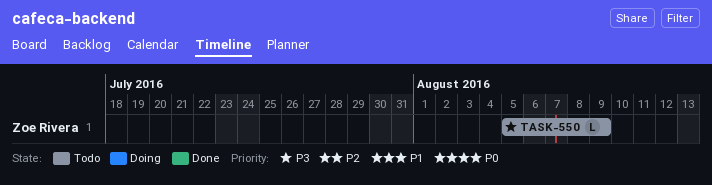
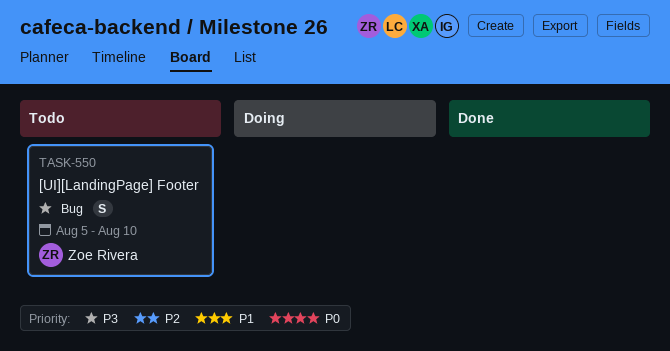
TASK-550, estimate: L -> S
TASK-550, due: Aug 9 -> Aug 10

